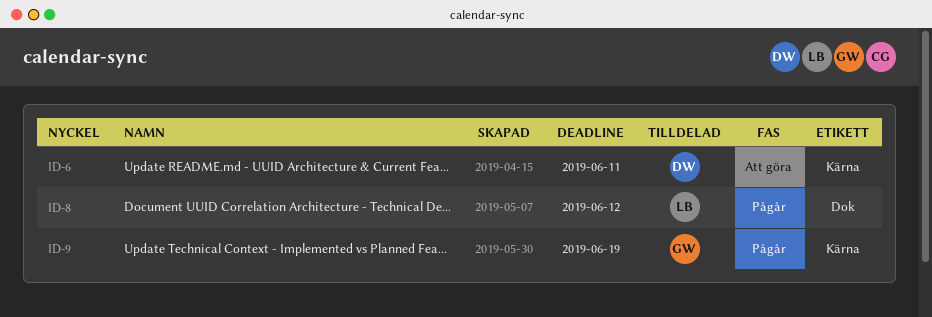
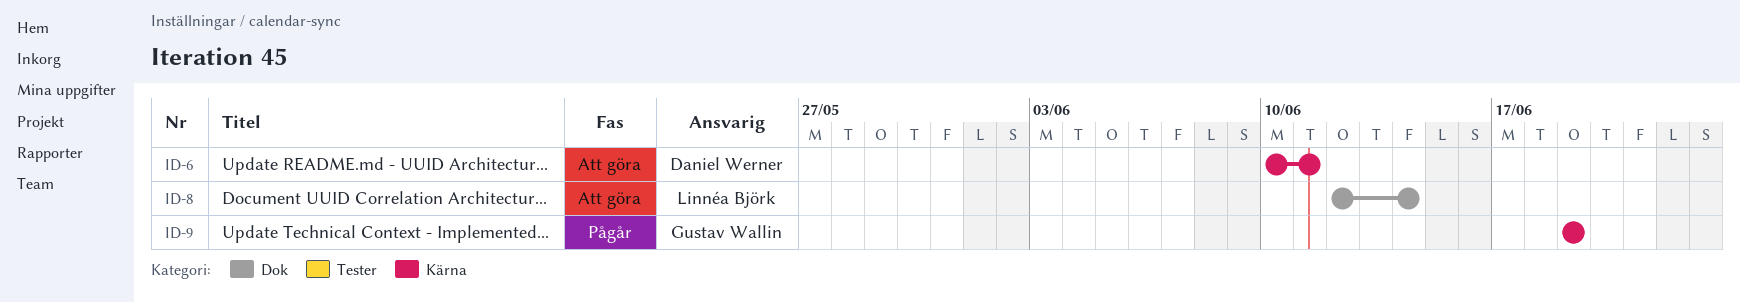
ID-8, status: Pågår -> Att göra
ID-8, due: Jun 12 -> Jun 14

